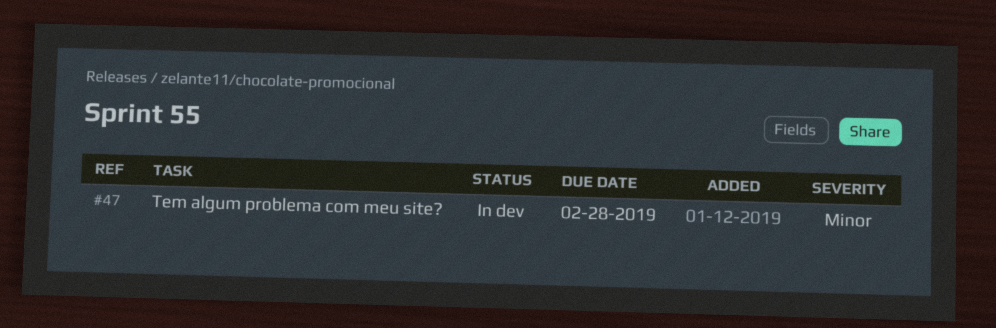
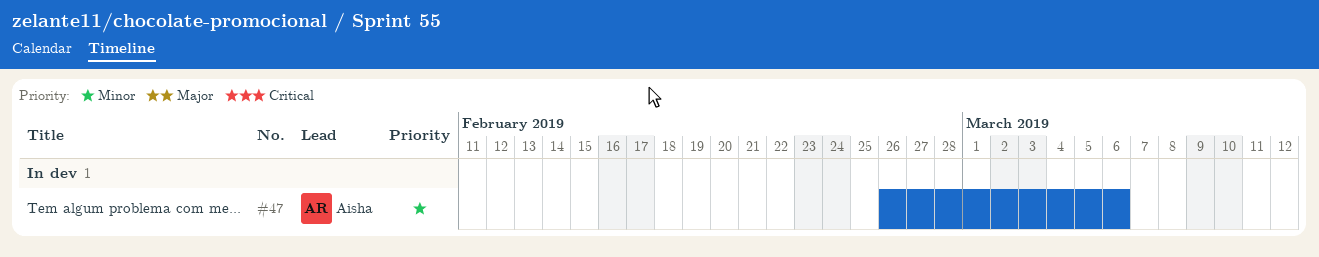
#47, due: Feb 28 -> Mar 6

